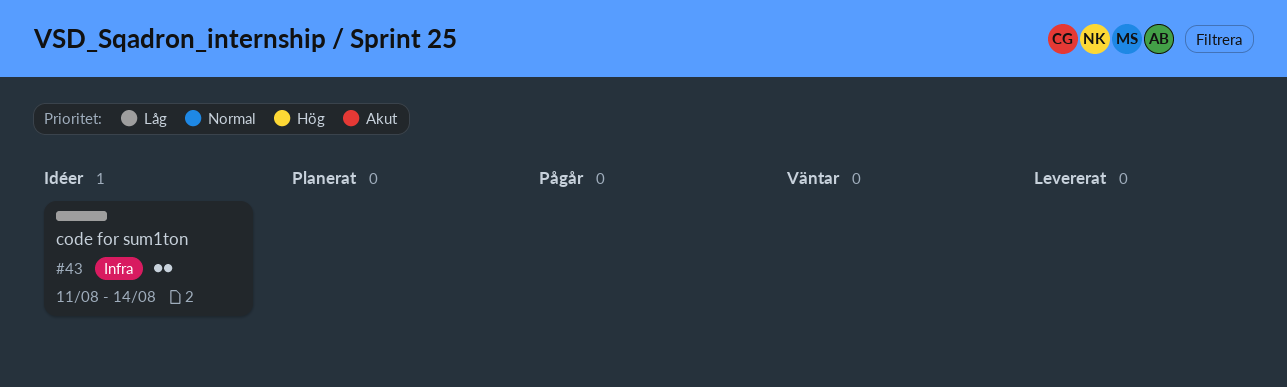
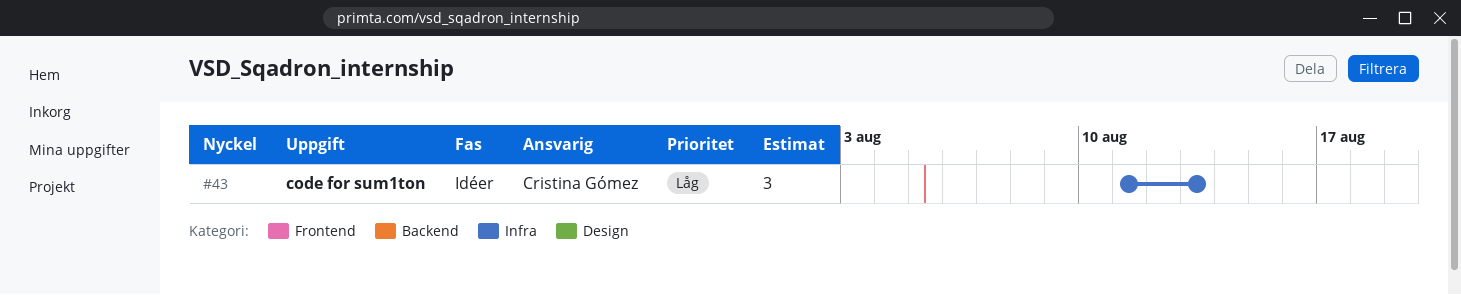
#43, estimate: 2 -> 3
#43, due: Aug 14 -> Aug 13

